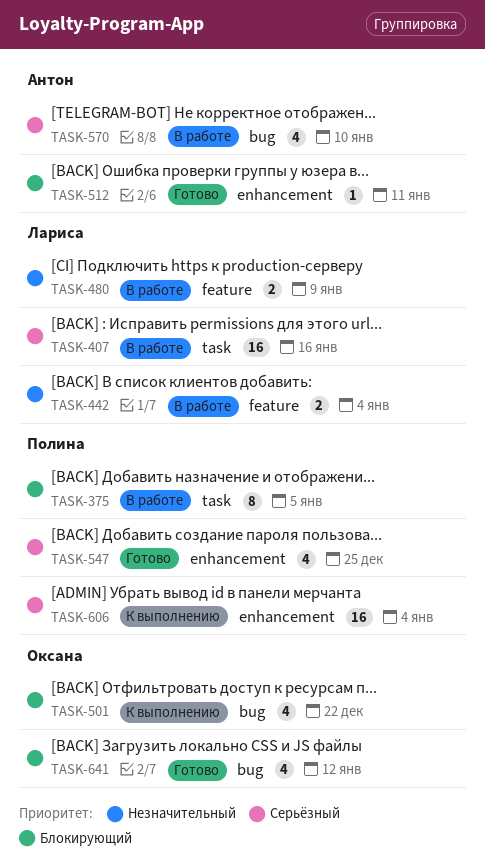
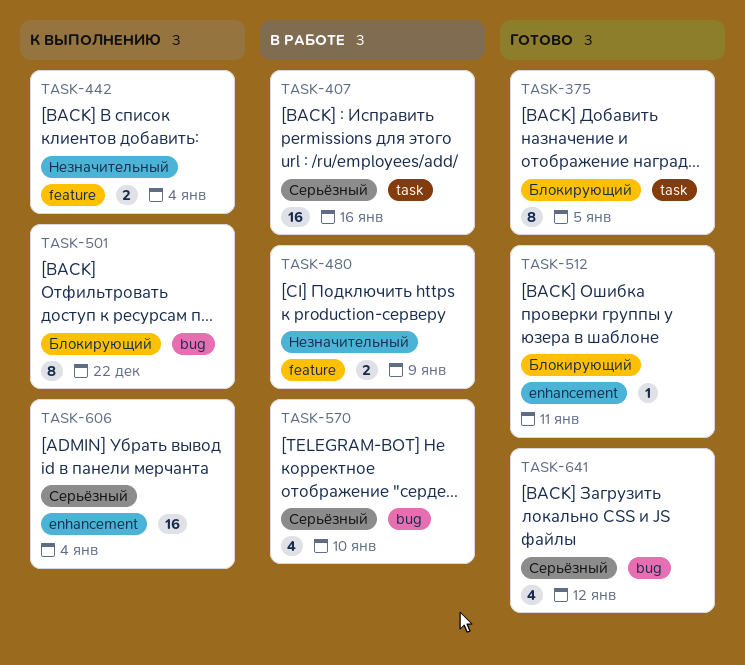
TASK-375, status: В работе -> Готово
TASK-442, status: В работе -> К выполнению
TASK-501, estimate: 4 -> 8
TASK-547: present -> none
TASK-641, priority: Блокирующий -> Серьёзный

